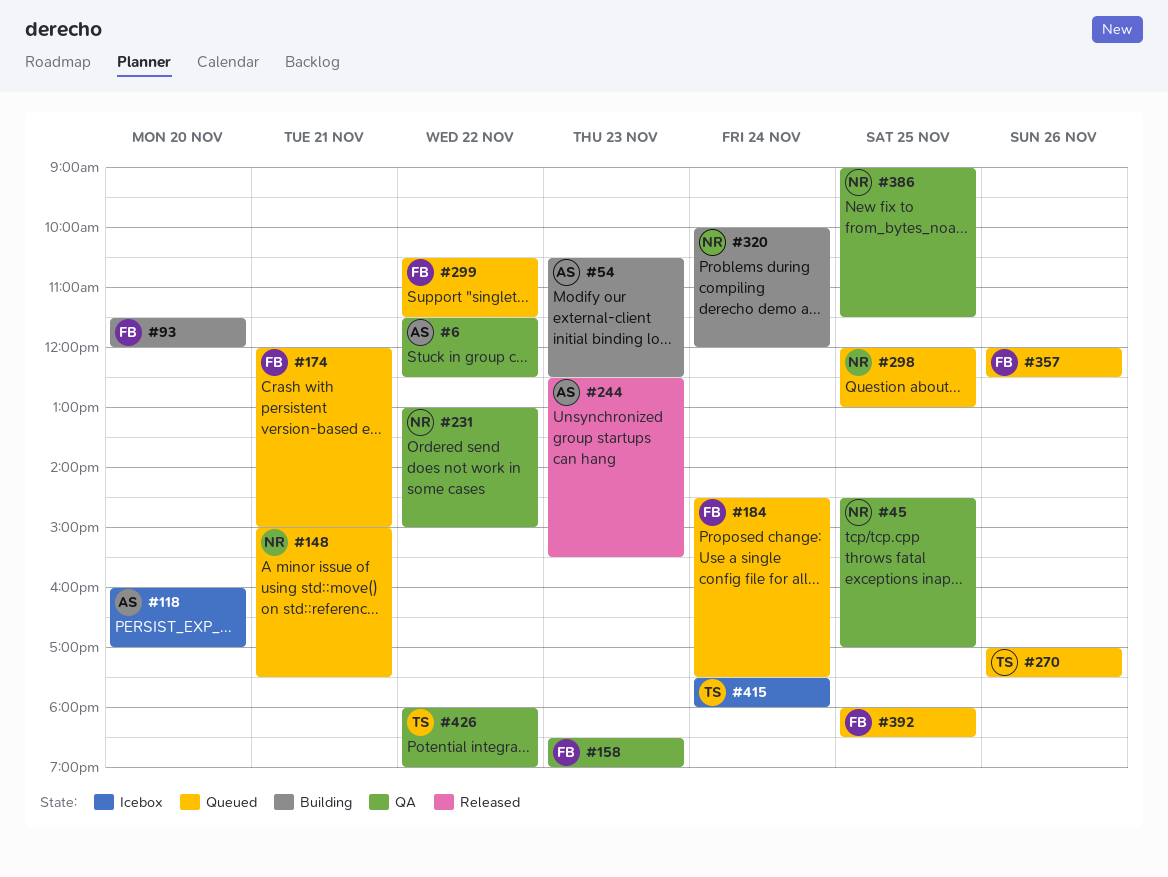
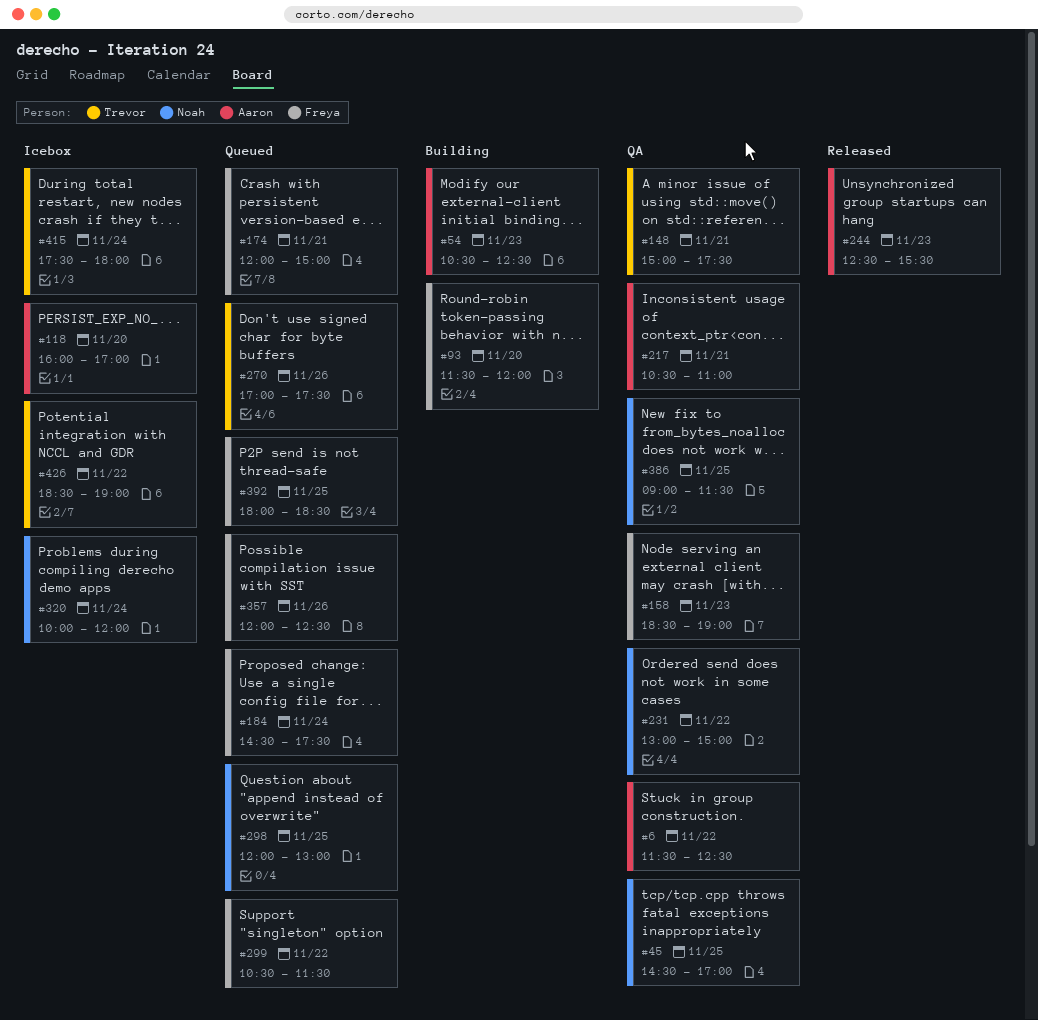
#148, status: Queued -> QA
#148, owner: Noah -> Trevor
#217: none -> present
#320, status: Building -> Icebox
#426, status: QA -> Icebox
#426, begins: 18:00 -> 18:30

